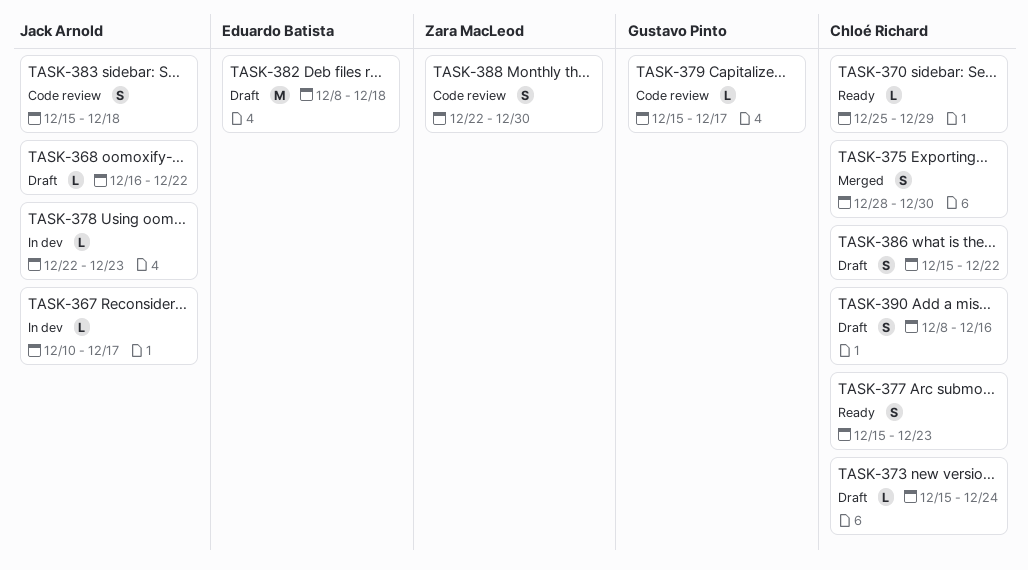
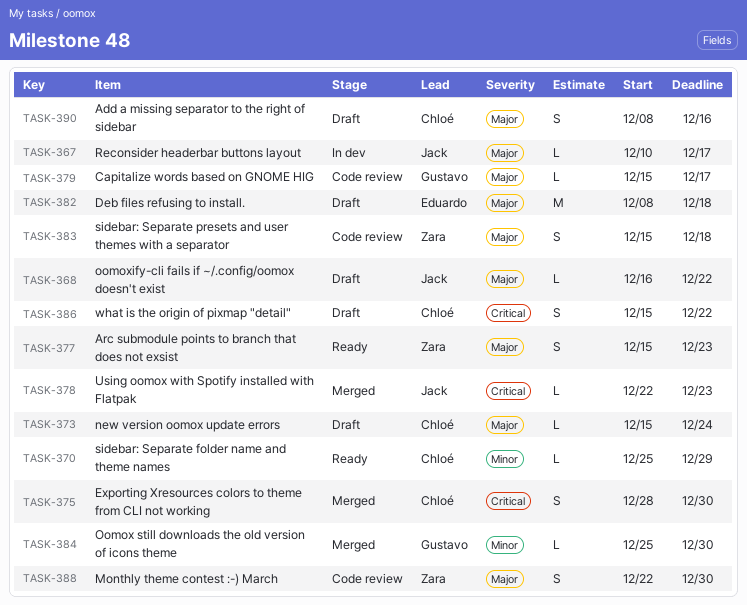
TASK-377, owner: Chloé Richard -> Zara MacLeod
TASK-378, status: In dev -> Merged
TASK-383, owner: Jack Arnold -> Zara MacLeod
TASK-384: none -> present

